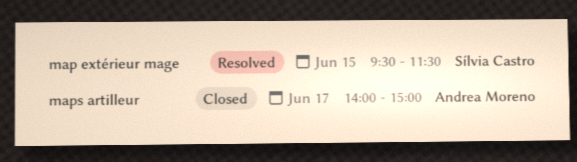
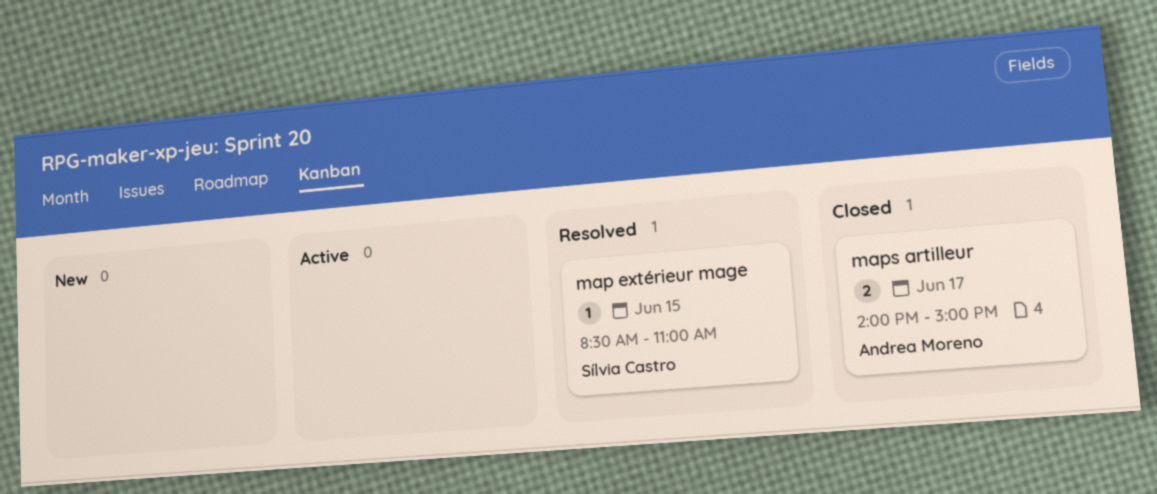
map extérieur mage, begins: 09:30 -> 08:30
map extérieur mage, ends: 11:30 -> 11:00

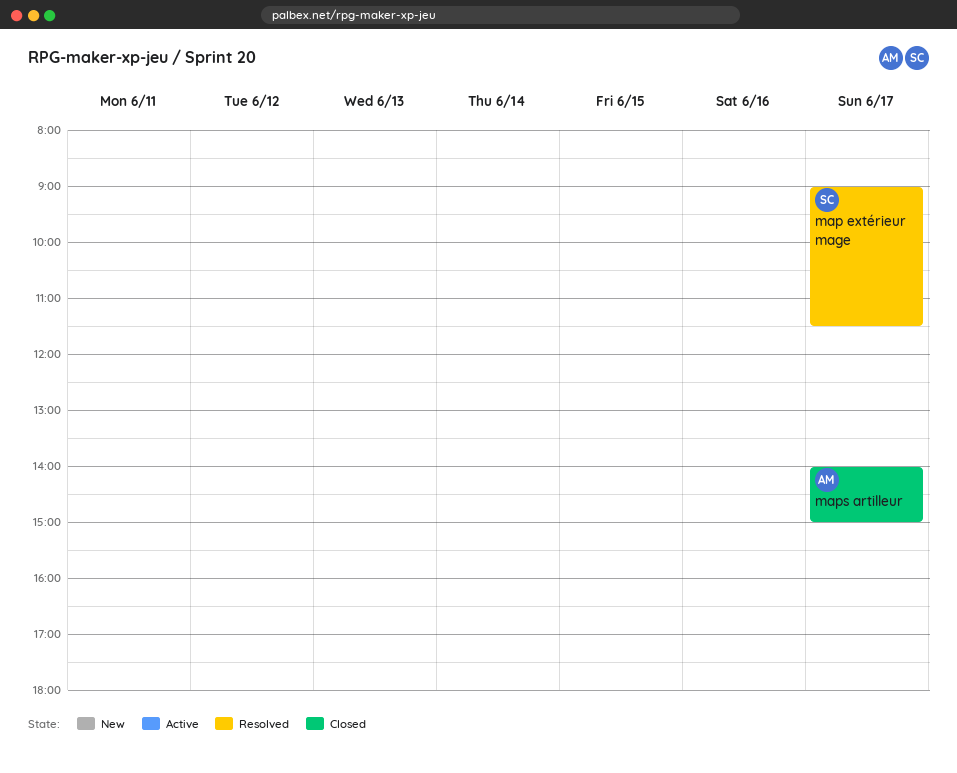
map extérieur mage, day: Jun 15 -> Jun 17
map extérieur mage, begins: 08:30 -> 09:00
map extérieur mage, ends: 11:00 -> 11:30

